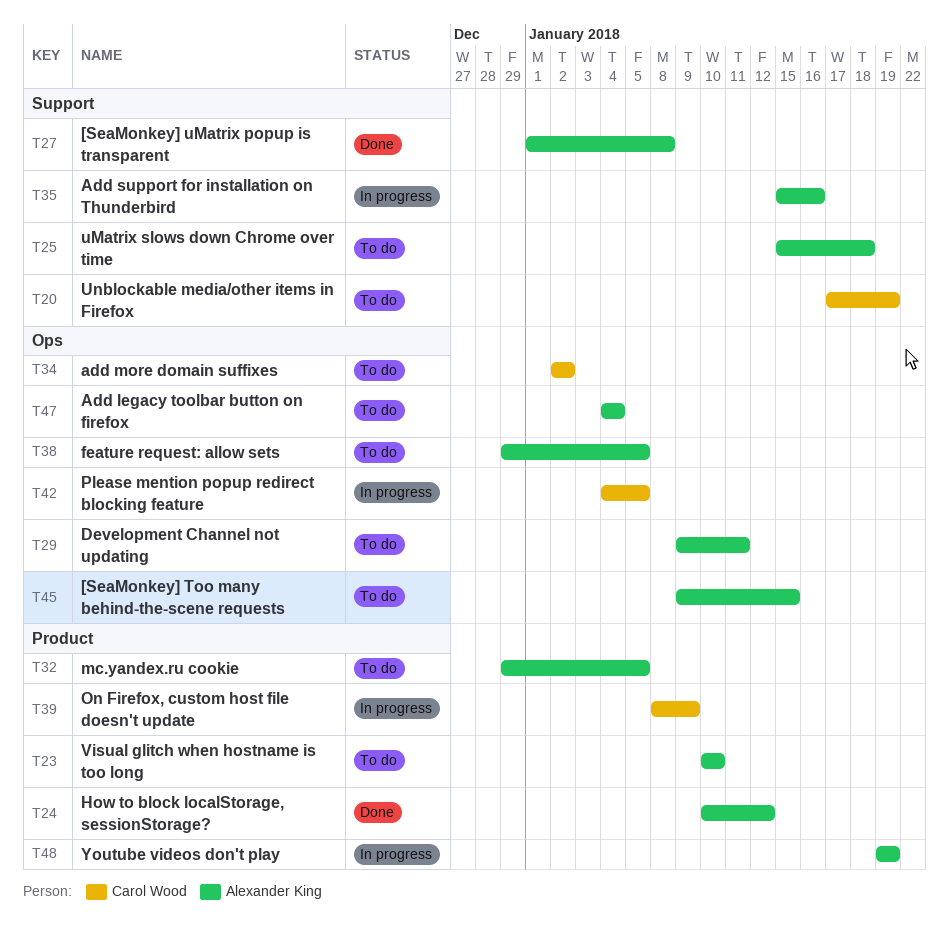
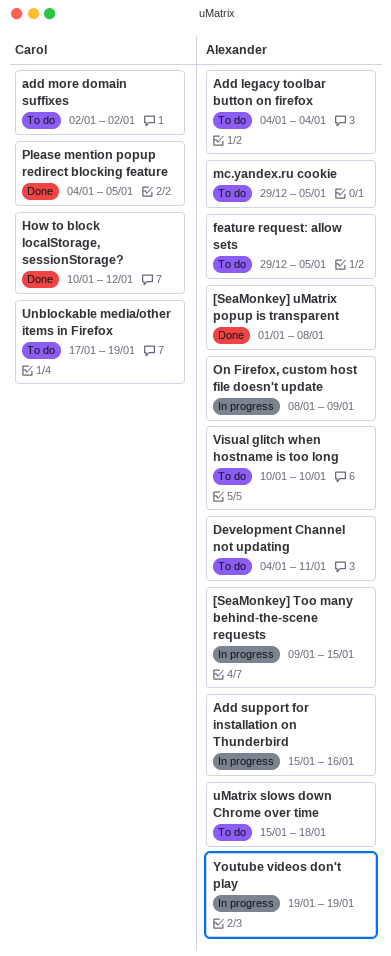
[SeaMonkey] Too many behind-the-scene requests, status: To do -> In progress
Development Channel not updating, start: Jan 9 -> Jan 4
How to block localStorage, sessionStorage?, owner: Alexander King -> Carol Wood
On Firefox, custom host file doesn't update, owner: Carol Wood -> Alexander King
Please mention popup redirect blocking feature, status: In progress -> Done

